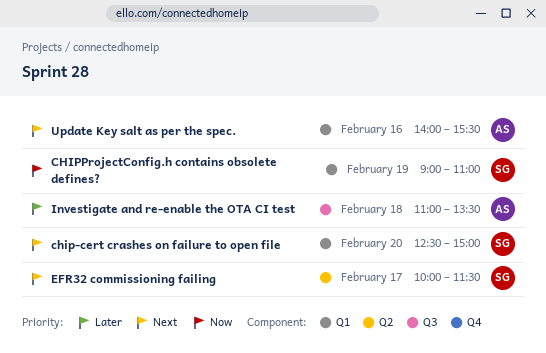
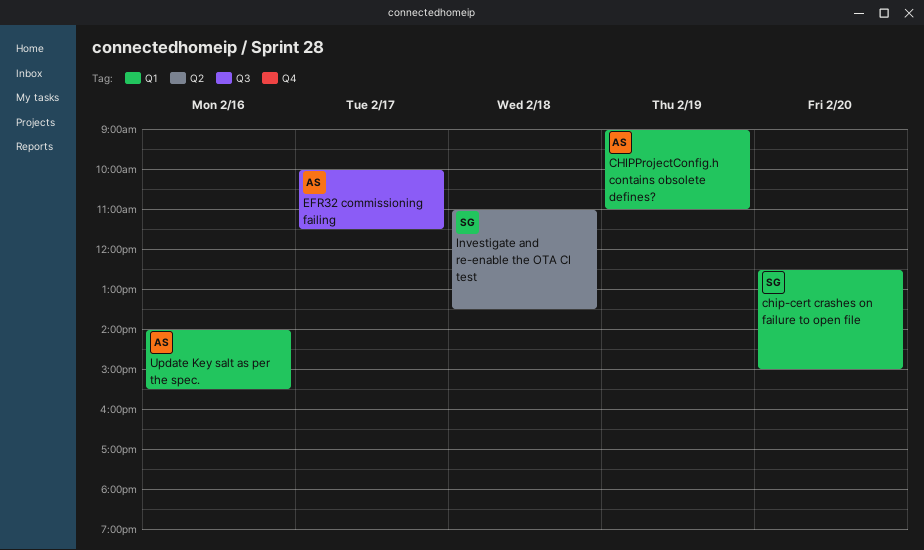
CHIPProjectConfig.h contains obsolete defines?, owner: SG -> AS
EFR32 commissioning failing, owner: SG -> AS
EFR32 commissioning failing, label: Q2 -> Q3
Investigate and re-enable the OTA CI test, owner: AS -> SG
Investigate and re-enable the OTA CI test, label: Q3 -> Q2

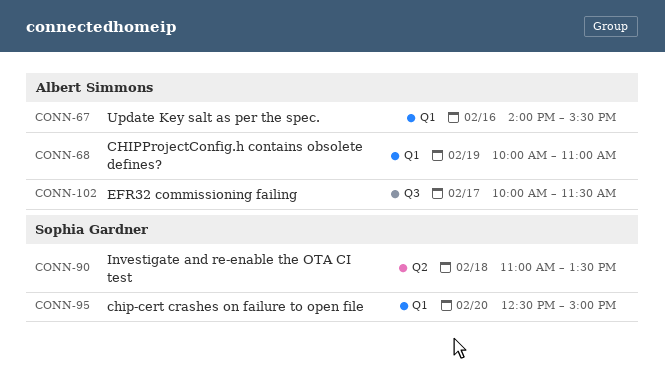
CHIPProjectConfig.h contains obsolete defines?, begins: 09:00 -> 10:00

